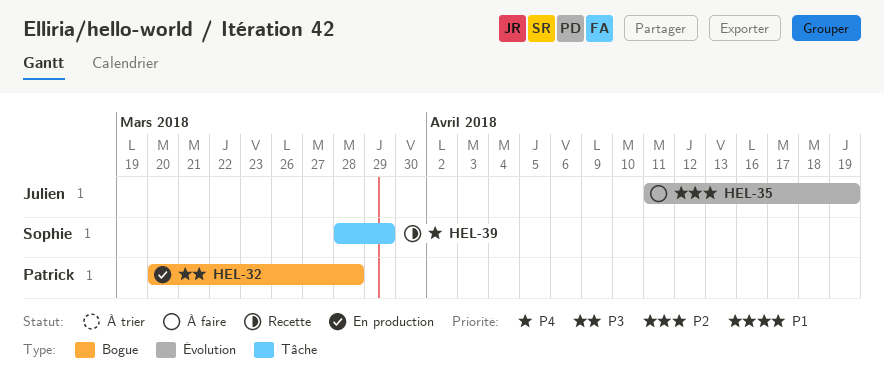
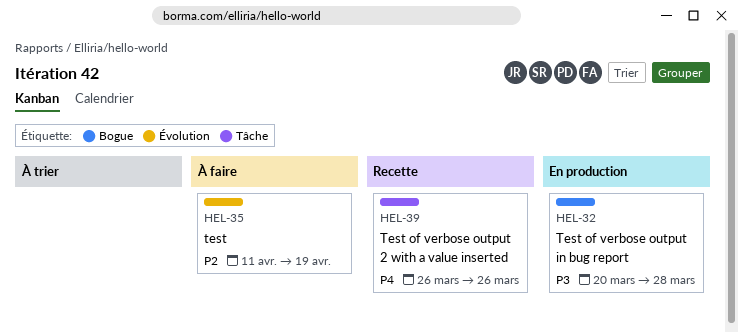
HEL-39, start: Mar 28 -> Mar 26
HEL-39, due: Mar 29 -> Mar 26

